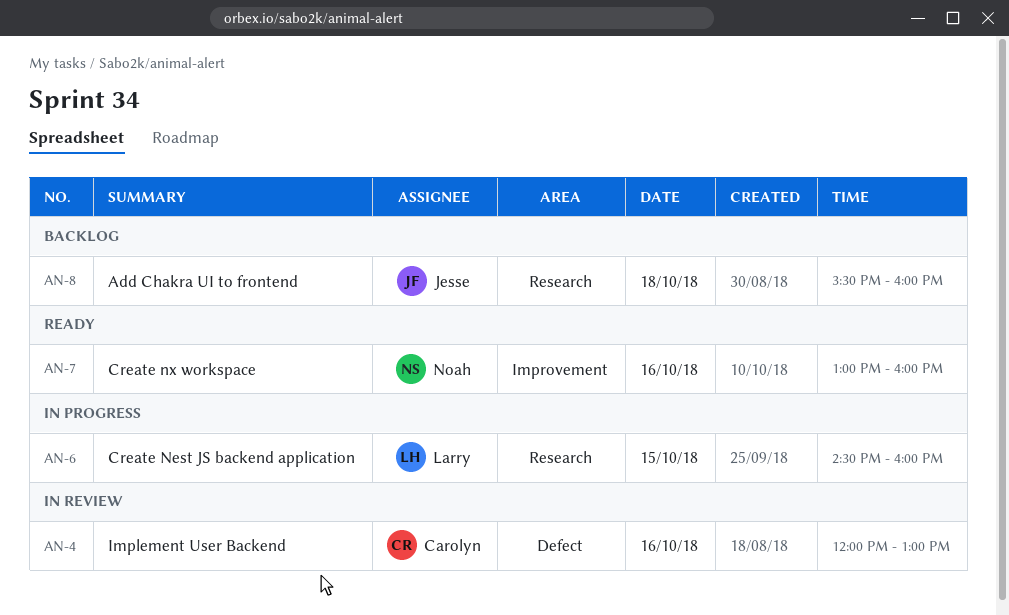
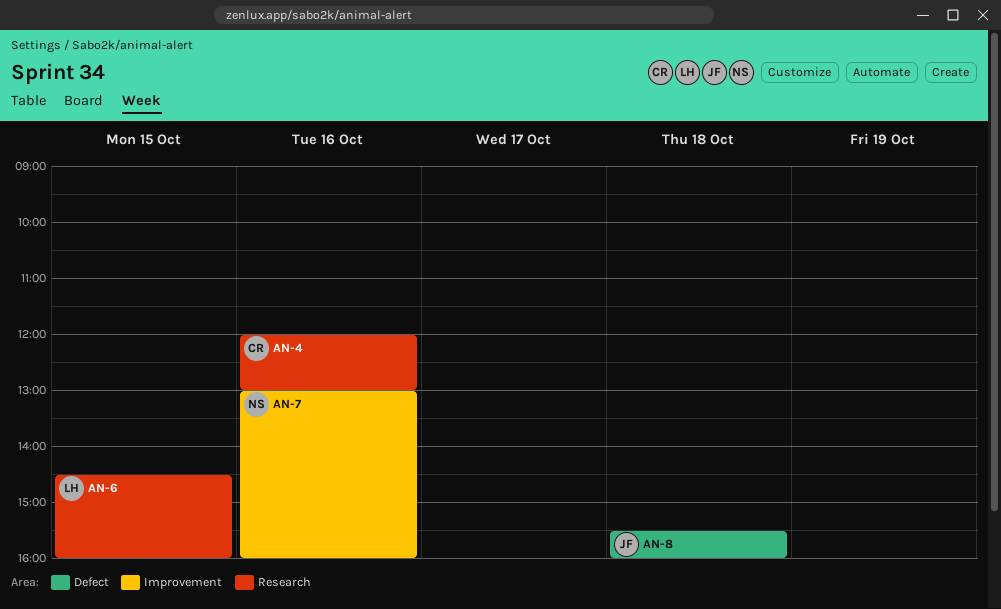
AN-4, label: Defect -> Research
AN-8, label: Research -> Defect

